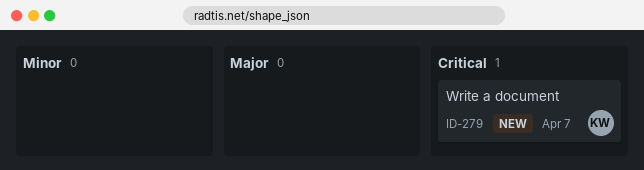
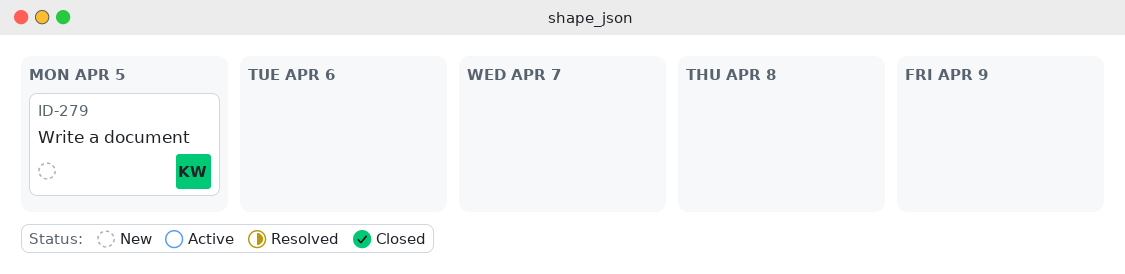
ID-279, due: Apr 7 -> Apr 5

